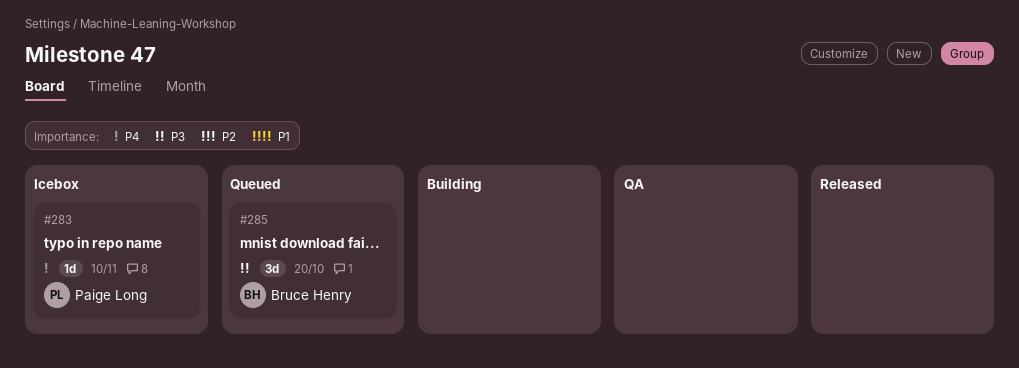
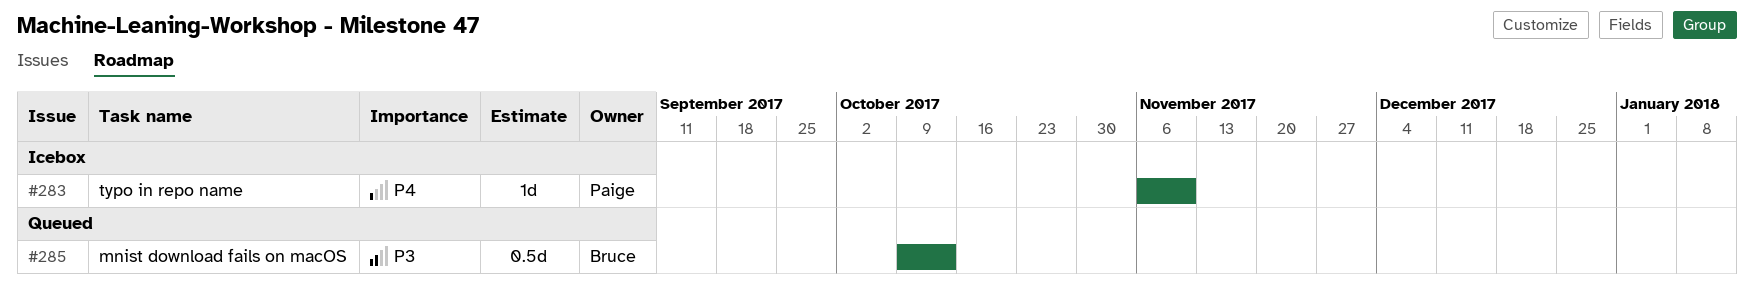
#285, estimate: 3d -> 0.5d
#285, due: Oct 20 -> Oct 13

